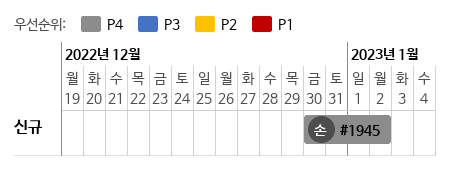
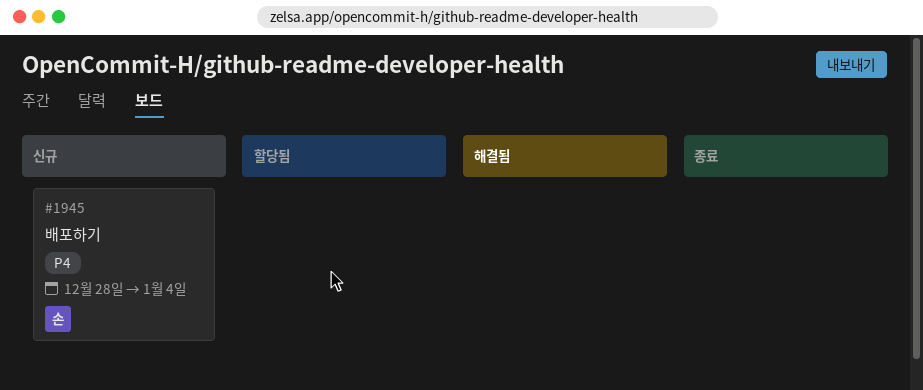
#1945, start: Dec 30 -> Dec 28
#1945, due: Jan 2 -> Jan 4

